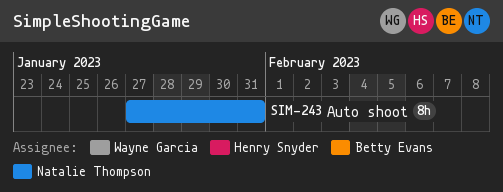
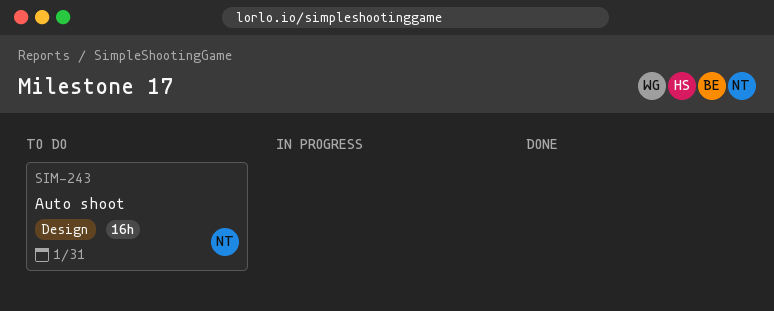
SIM-243, estimate: 8h -> 16h

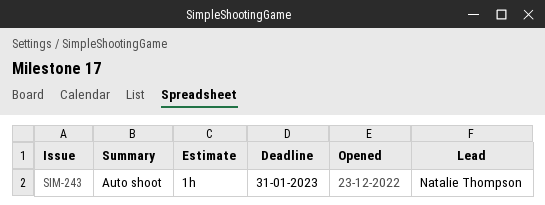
SIM-243, estimate: 16h -> 1h

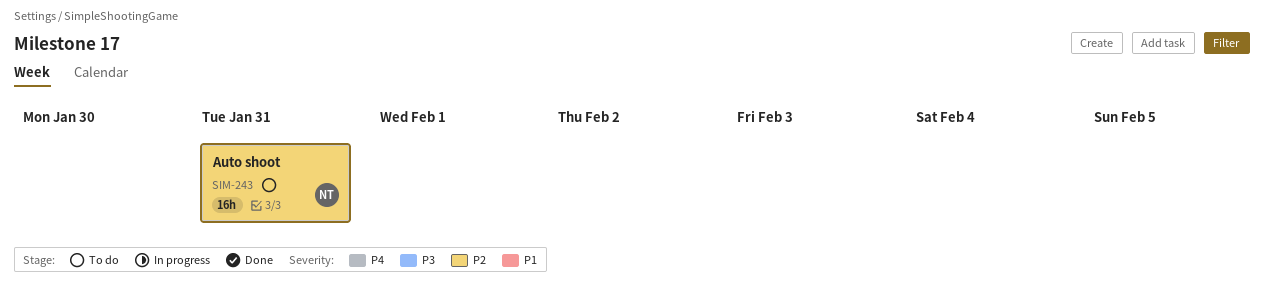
SIM-243, estimate: 1h -> 16h

